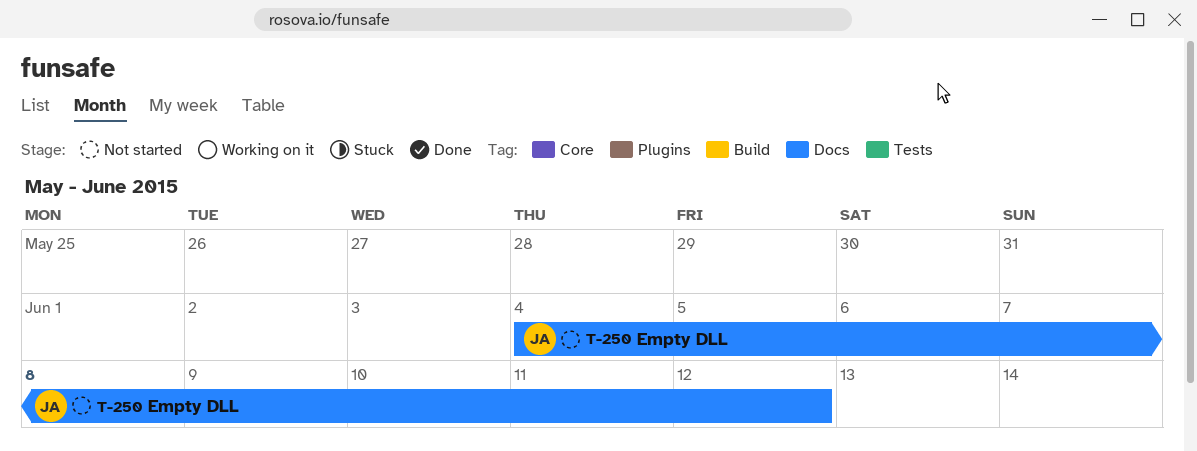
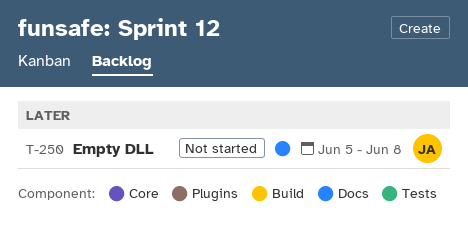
T-250, start: Jun 4 -> Jun 5
T-250, due: Jun 12 -> Jun 8

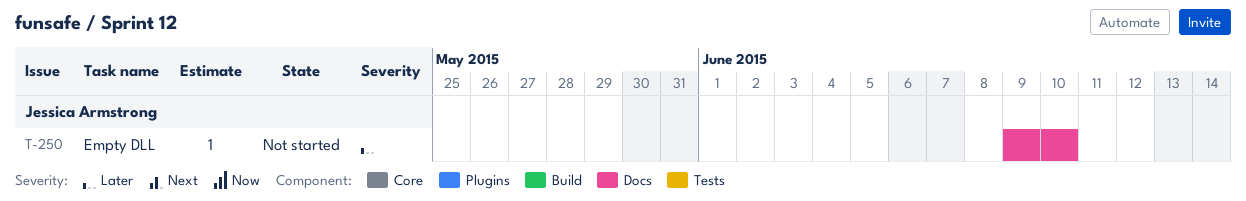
T-250, start: Jun 5 -> Jun 9
T-250, due: Jun 8 -> Jun 10

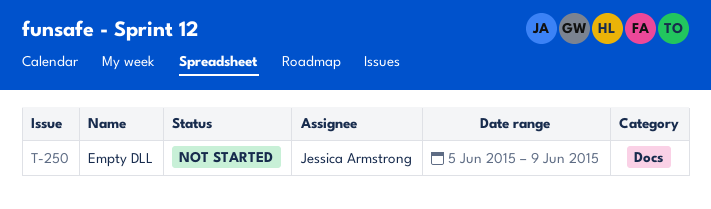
T-250, start: Jun 9 -> Jun 5
T-250, due: Jun 10 -> Jun 9

